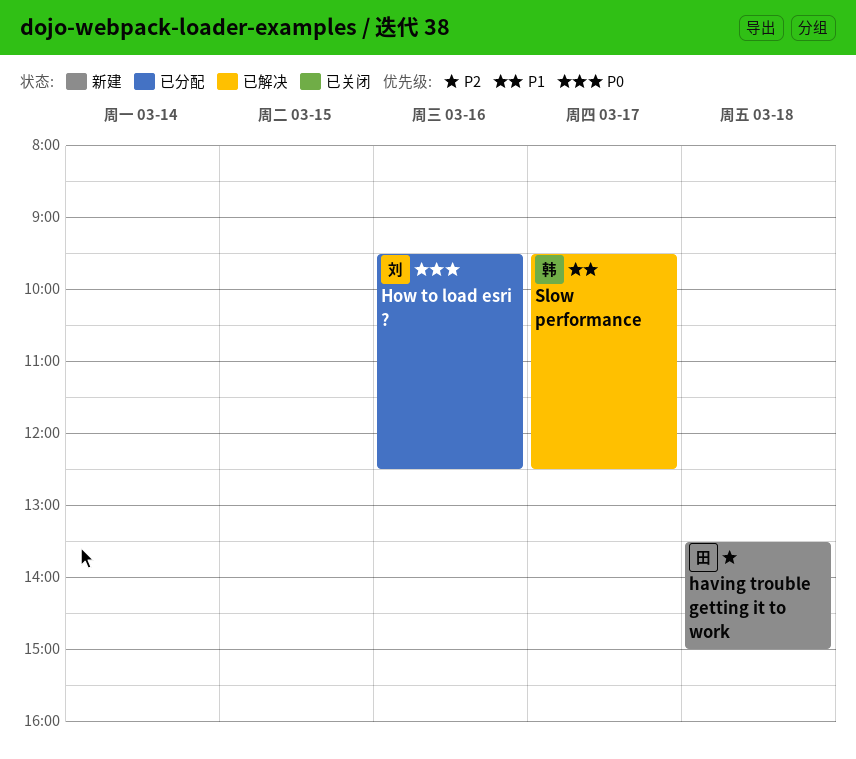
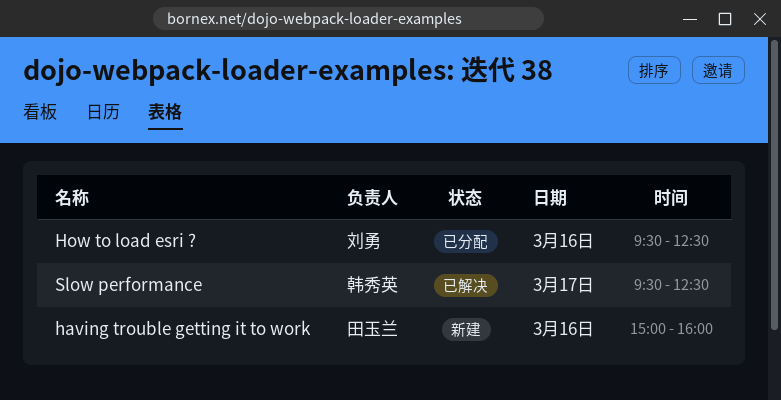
having trouble getting it to work, day: Mar 18 -> Mar 16
having trouble getting it to work, begins: 13:30 -> 15:00
having trouble getting it to work, ends: 15:00 -> 16:00

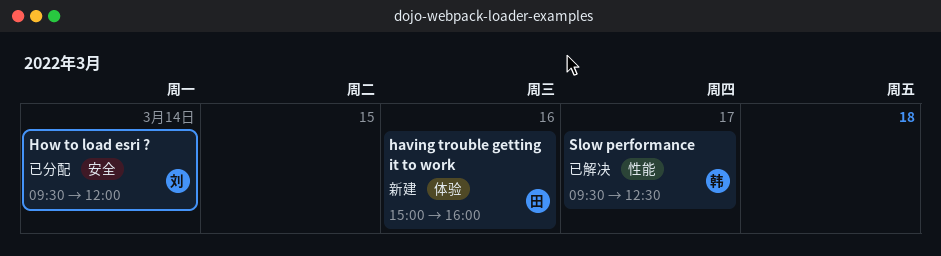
How to load esri ?, day: Mar 16 -> Mar 14
How to load esri ?, ends: 12:30 -> 12:00

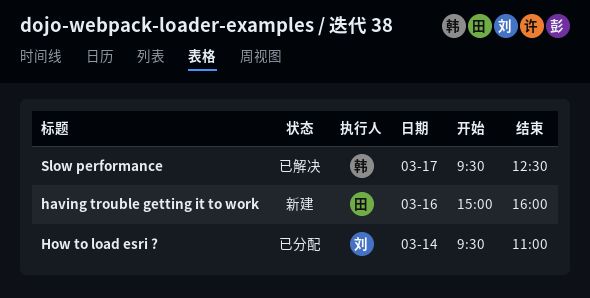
How to load esri ?, ends: 12:00 -> 11:00

